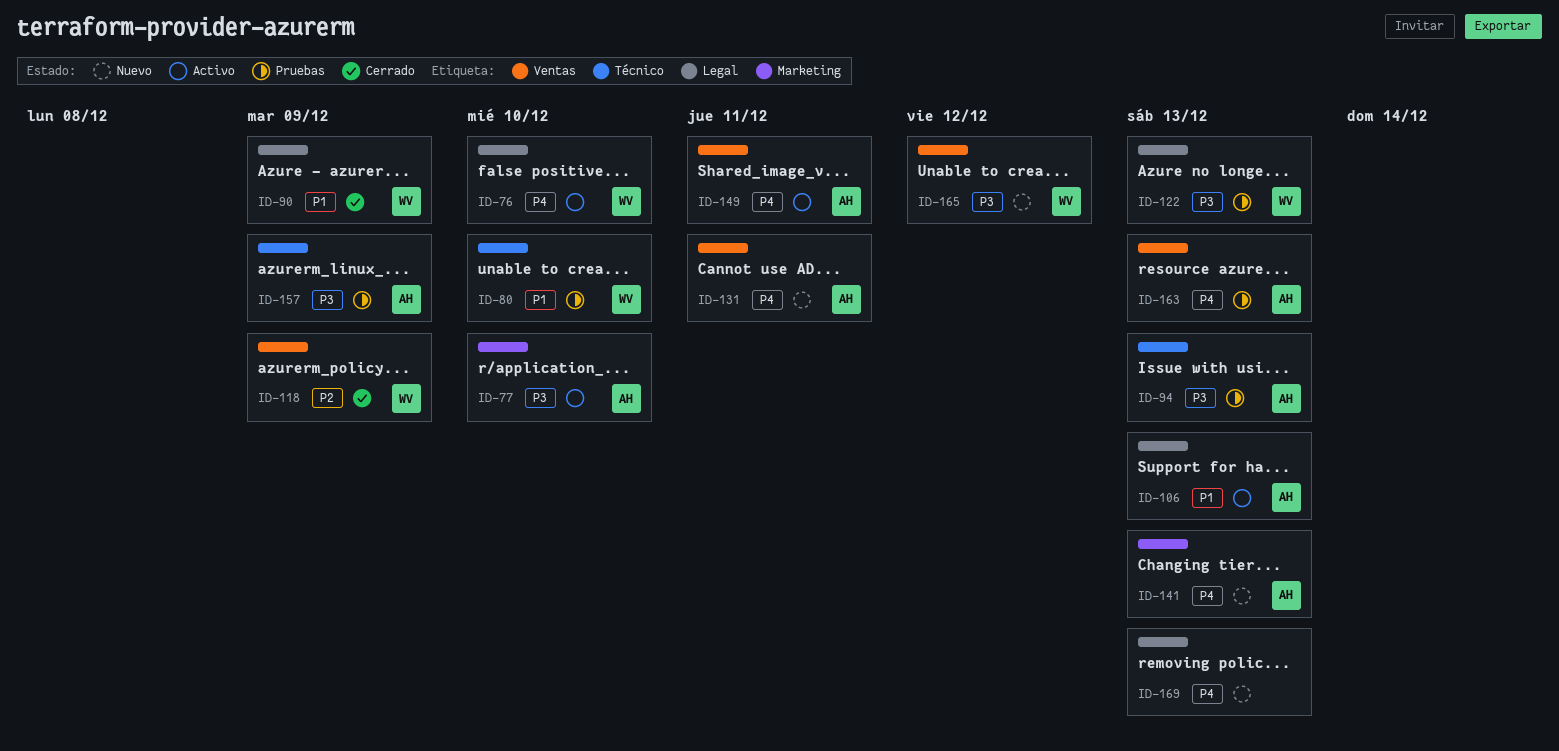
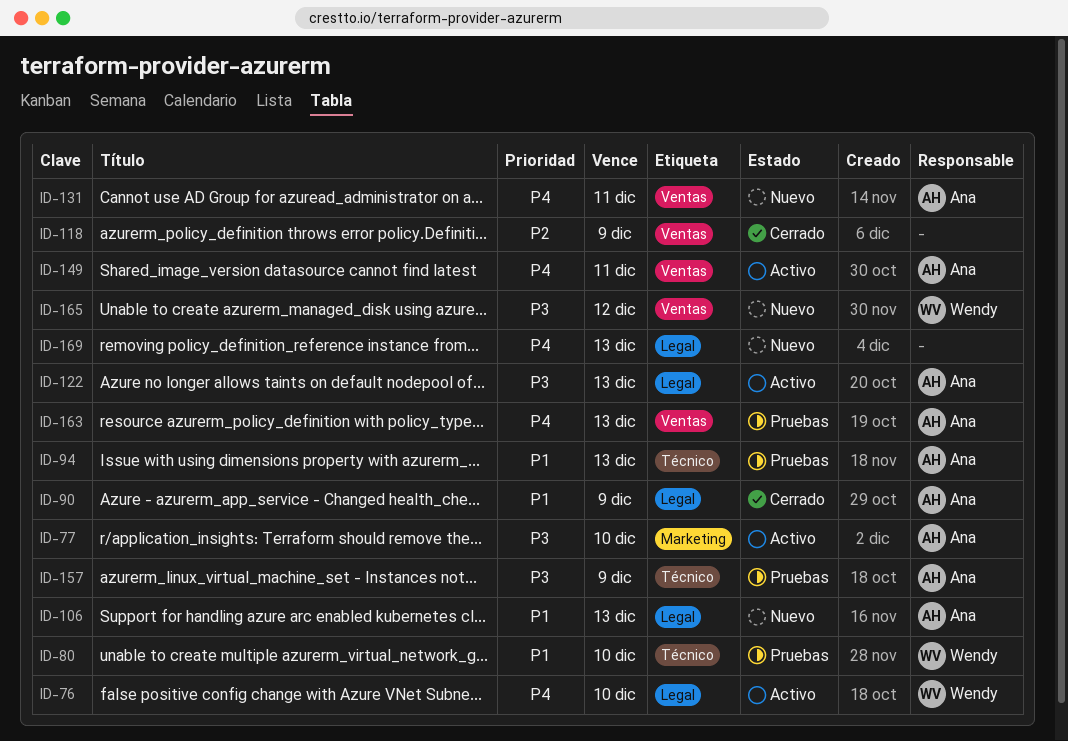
ID-90, owner: Wendy -> Ana
ID-94, priority: P3 -> P1
ID-106, status: Activo -> Nuevo
ID-118, owner: Wendy -> none
ID-122, status: Pruebas -> Activo
ID-122, owner: Wendy -> Ana
ID-141: present -> none

